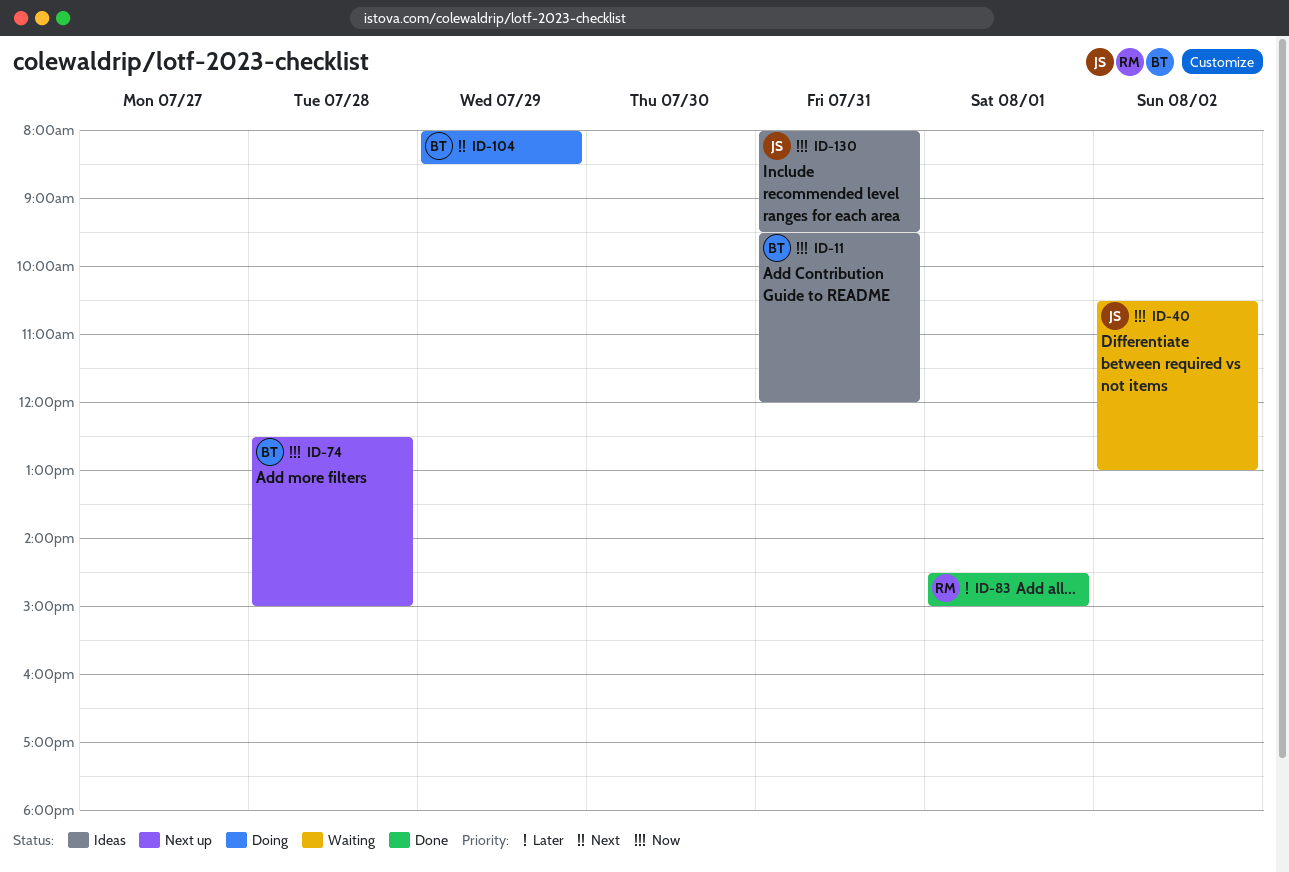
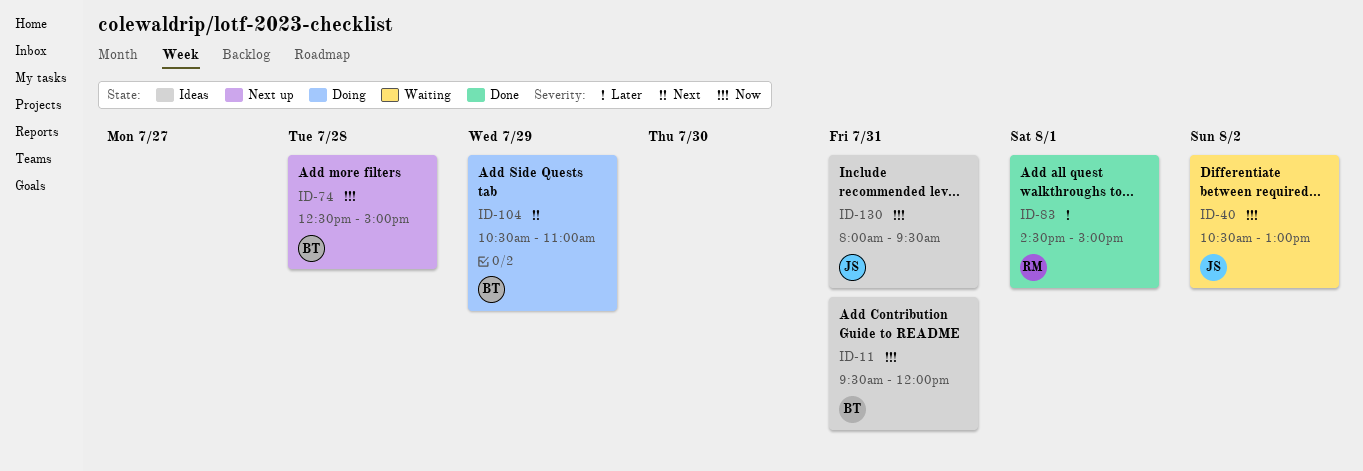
ID-104, begins: 08:00 -> 10:30
ID-104, ends: 08:30 -> 11:00

